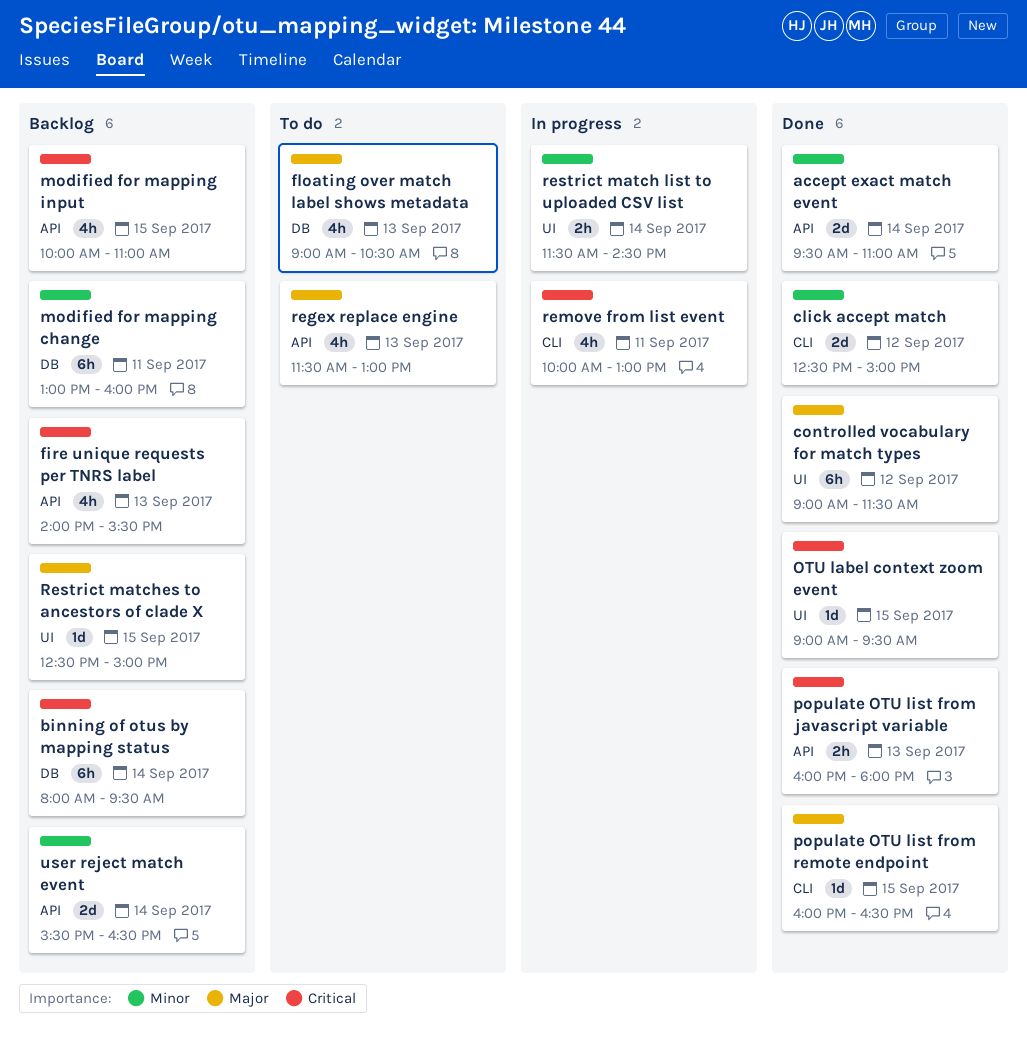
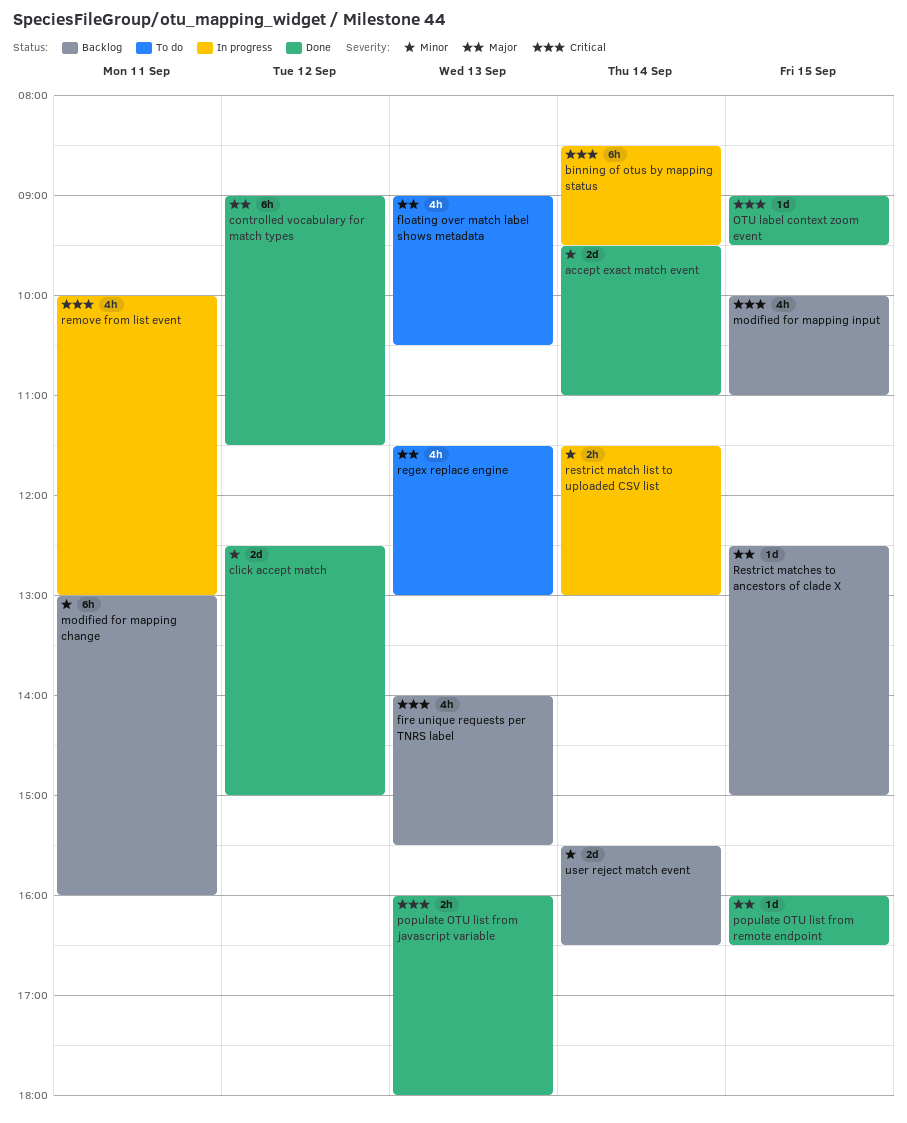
binning of otus by mapping status, status: Backlog -> In progress
binning of otus by mapping status, begins: 08:00 -> 08:30
restrict match list to uploaded CSV list, ends: 14:30 -> 13:00

